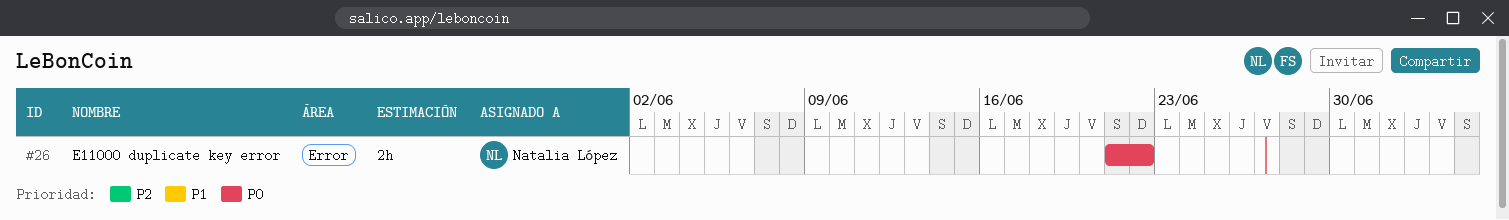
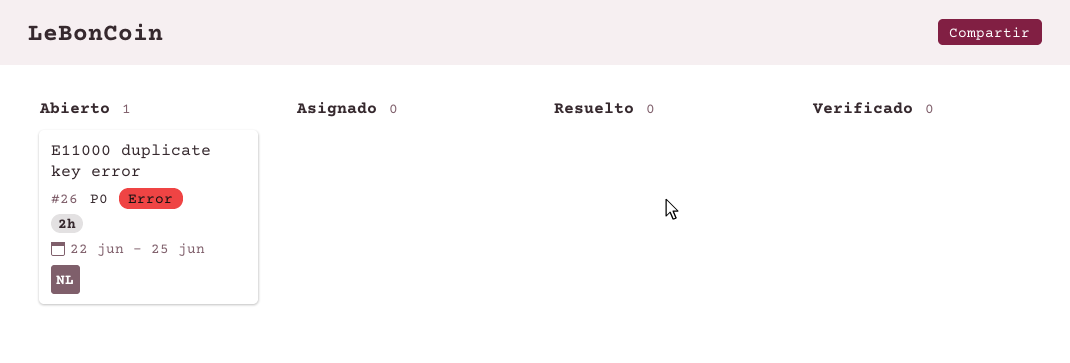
#26, start: Jun 21 -> Jun 22
#26, due: Jun 22 -> Jun 25

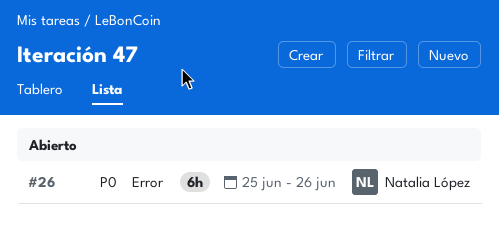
#26, estimate: 2h -> 6h
#26, start: Jun 22 -> Jun 25
#26, due: Jun 25 -> Jun 26

